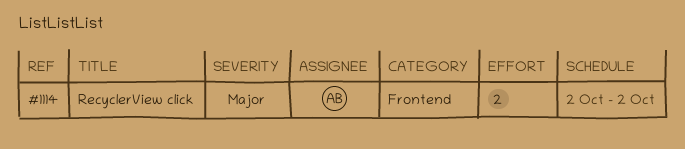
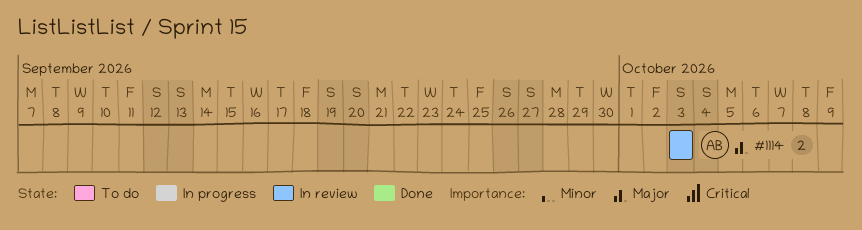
#1114, start: Oct 2 -> Oct 3
#1114, due: Oct 2 -> Oct 3

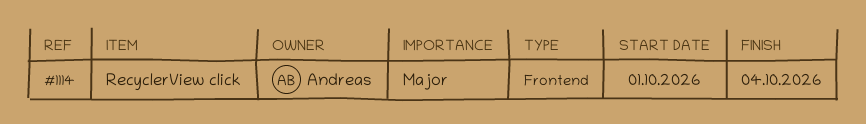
#1114, start: Oct 3 -> Oct 1
#1114, due: Oct 3 -> Oct 4

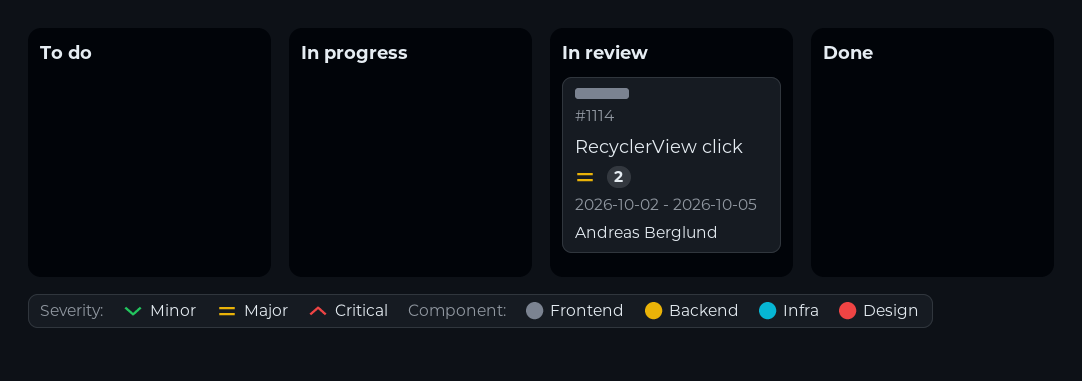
#1114, start: Oct 1 -> Oct 2
#1114, due: Oct 4 -> Oct 5

